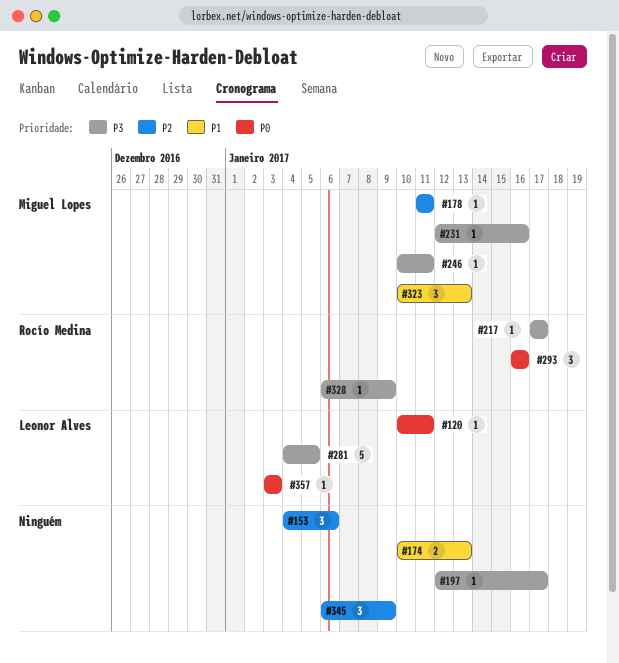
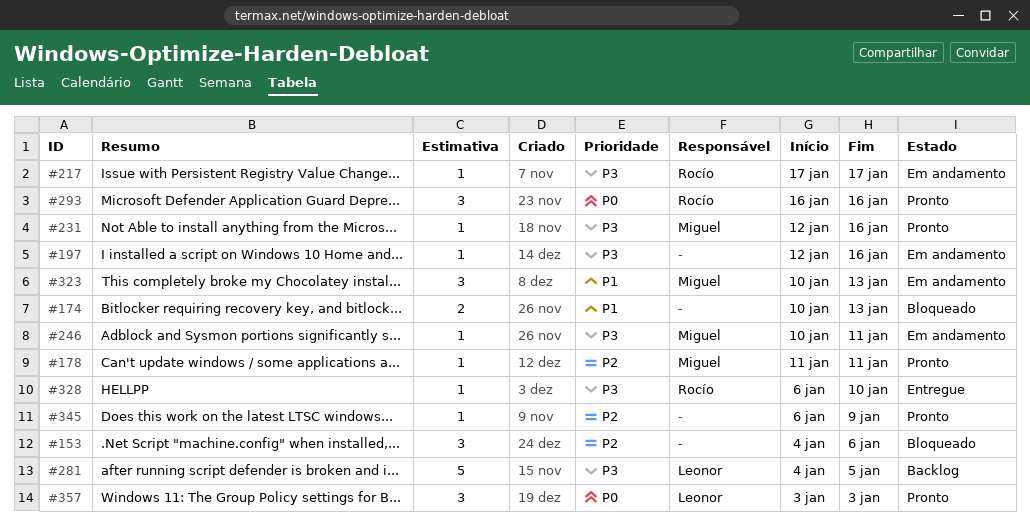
#120: present -> none
#197, due: Jan 17 -> Jan 16
#328, due: Jan 9 -> Jan 10
#345, estimate: 3 -> 1
#357, estimate: 1 -> 3

